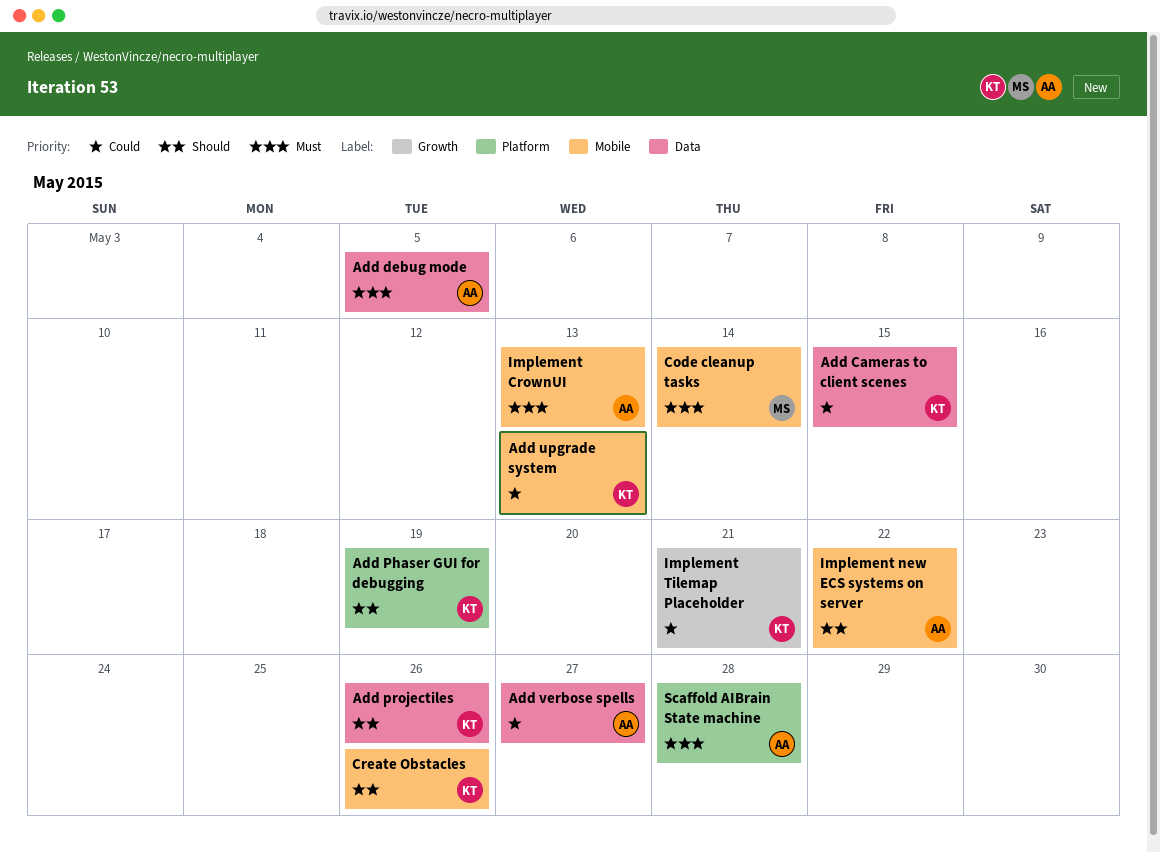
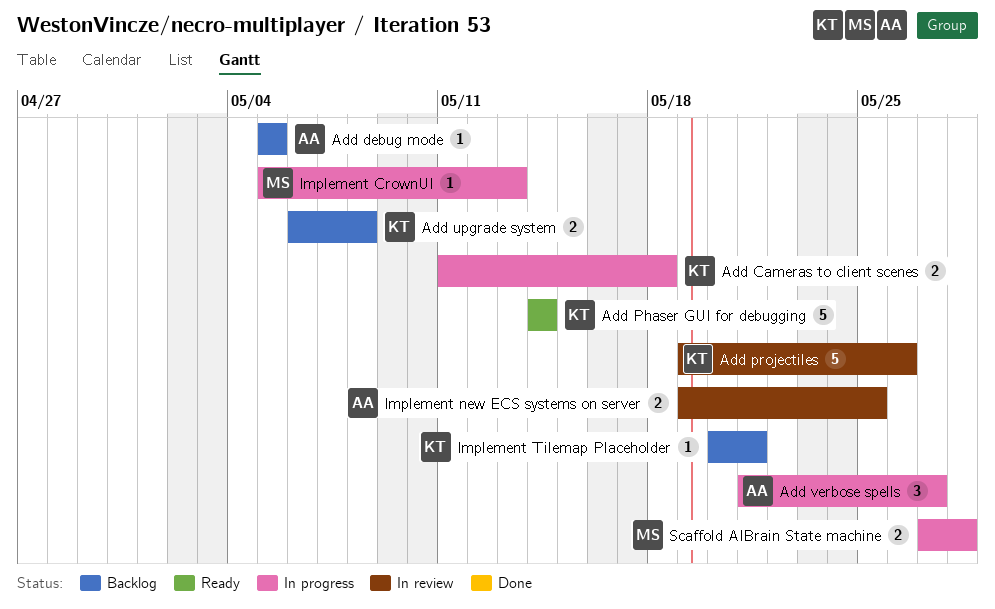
Add Cameras to client scenes, due: May 15 -> May 18
Add Phaser GUI for debugging, due: May 19 -> May 14
Add upgrade system, due: May 13 -> May 8
Code cleanup tasks: present -> none
Create Obstacles: present -> none
Implement CrownUI, owner: AA -> MS
Implement new ECS systems on server, due: May 22 -> May 25
Scaffold AIBrain State machine, owner: AA -> MS

